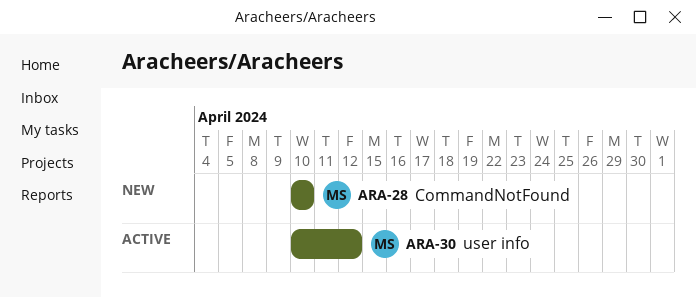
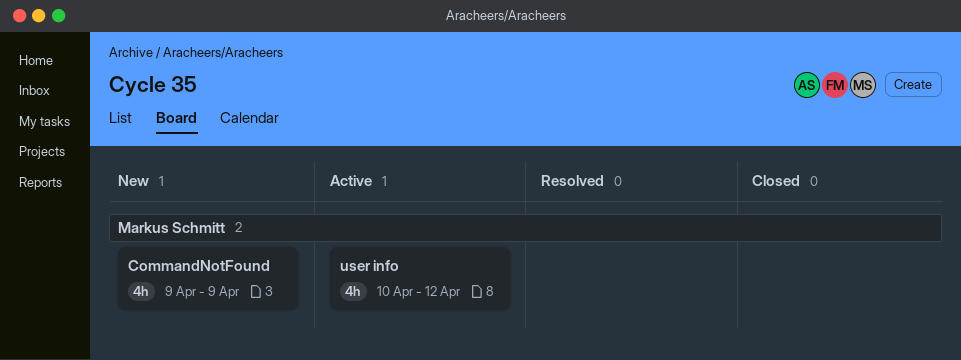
CommandNotFound, start: Apr 10 -> Apr 9
CommandNotFound, due: Apr 10 -> Apr 9

